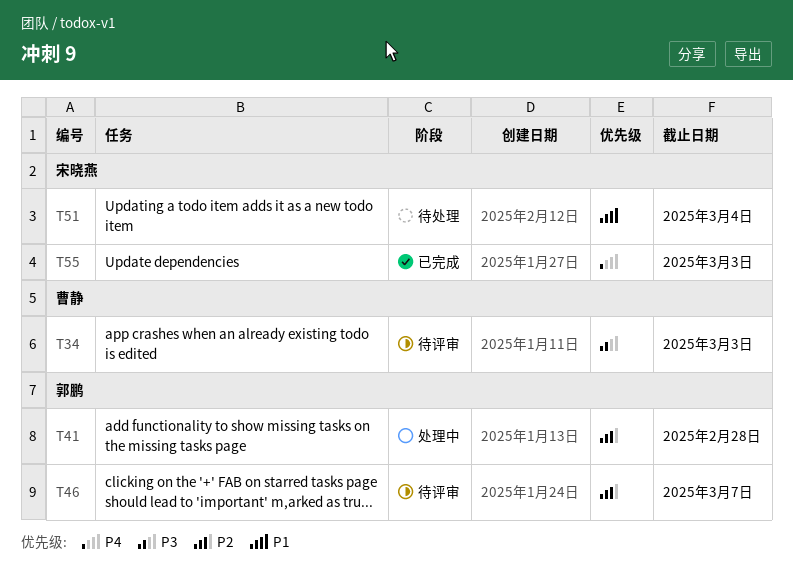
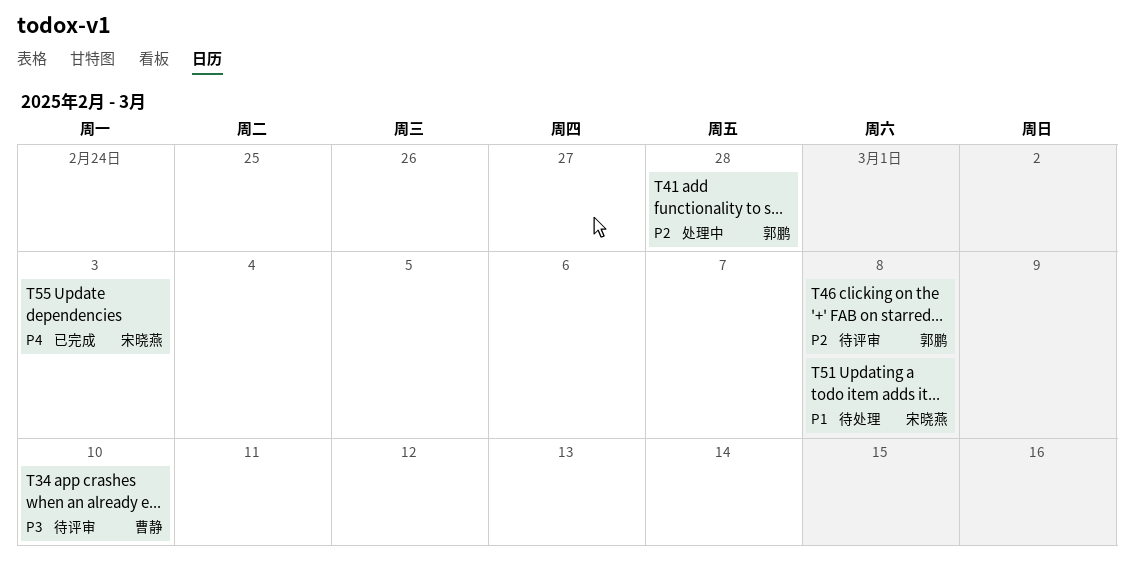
T34, due: Mar 3 -> Mar 10
T46, due: Mar 7 -> Mar 8
T51, due: Mar 4 -> Mar 8

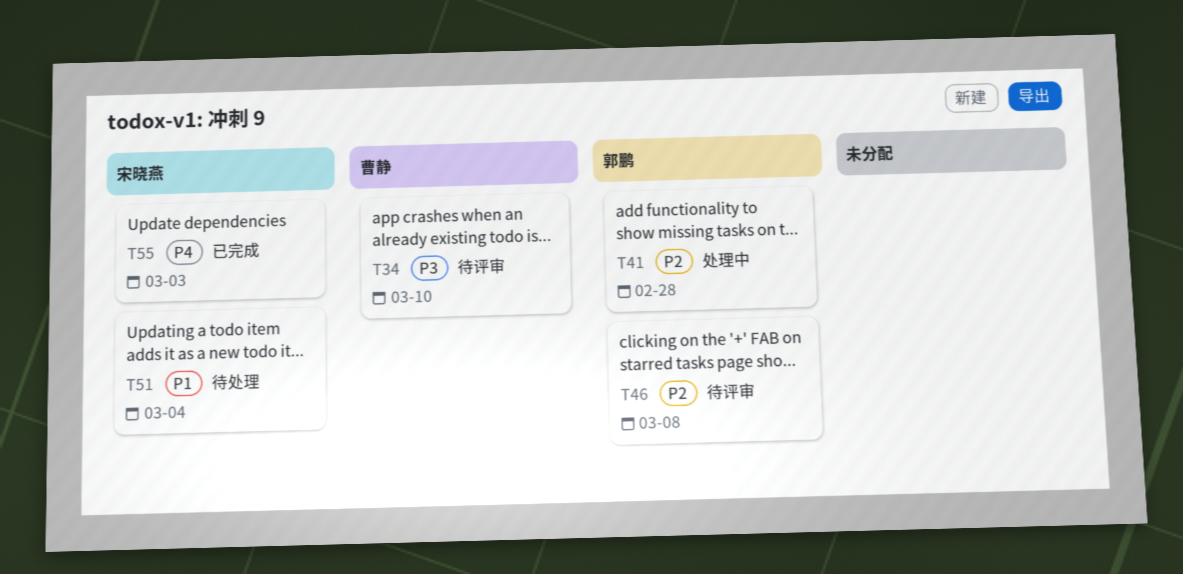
T51, due: Mar 8 -> Mar 4

